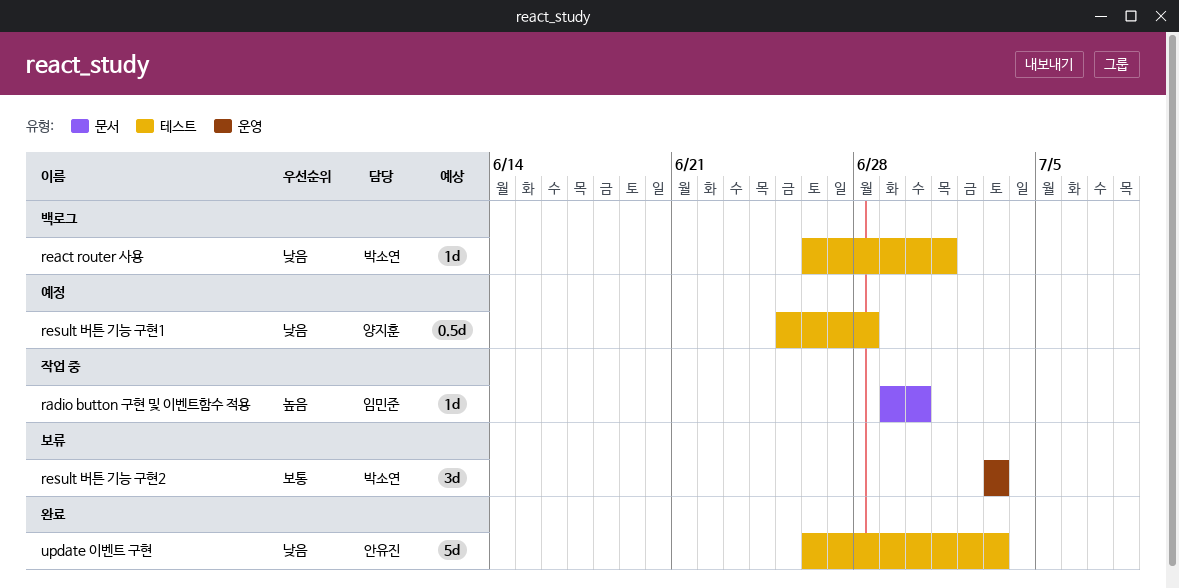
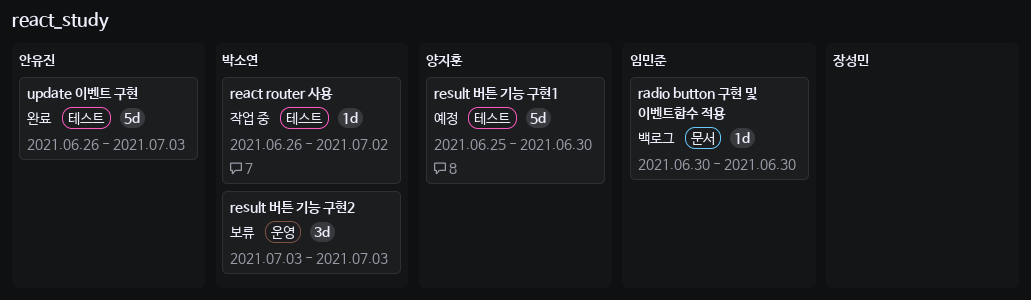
radio button 구현 및 이벤트함수 적용, status: 작업 중 -> 백로그
radio button 구현 및 이벤트함수 적용, start: Jun 29 -> Jun 30
react router 사용, status: 백로그 -> 작업 중
react router 사용, due: Jul 1 -> Jul 2
result 버튼 기능 구현1, estimate: 0.5d -> 5d
result 버튼 기능 구현1, due: Jun 28 -> Jun 30

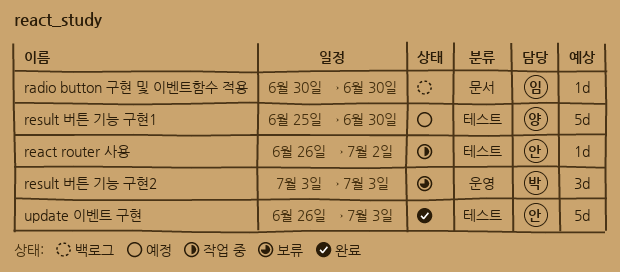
react router 사용, owner: 박소연 -> 안유진

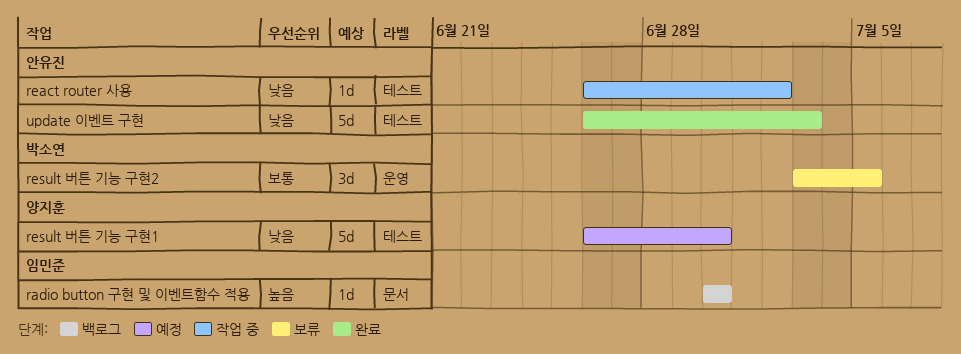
result 버튼 기능 구현1, start: Jun 25 -> Jun 26
result 버튼 기능 구현2, due: Jul 3 -> Jul 5

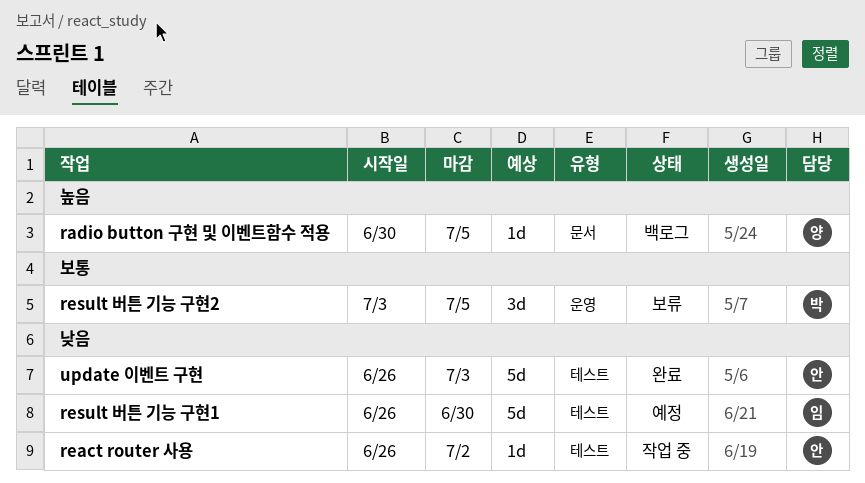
radio button 구현 및 이벤트함수 적용, owner: 임민준 -> 양지훈
radio button 구현 및 이벤트함수 적용, due: Jun 30 -> Jul 5
result 버튼 기능 구현1, owner: 양지훈 -> 임민준

